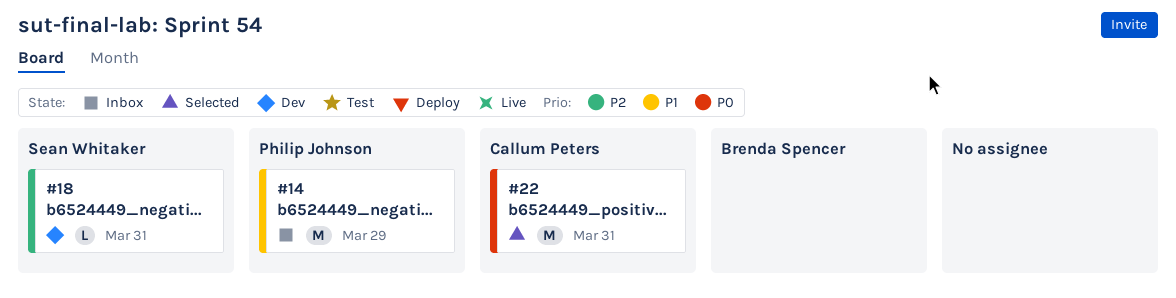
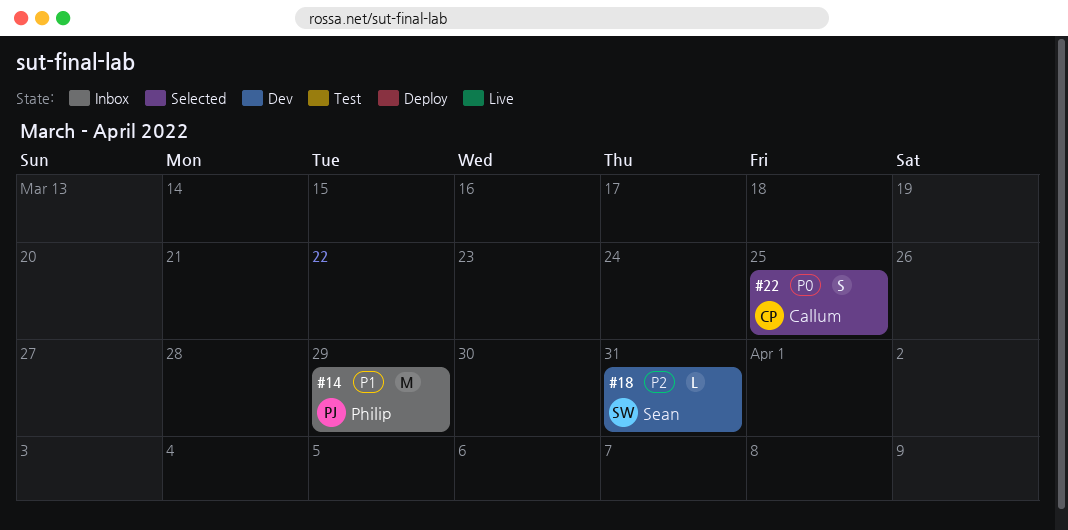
#22, estimate: M -> S
#22, due: Mar 31 -> Mar 25

